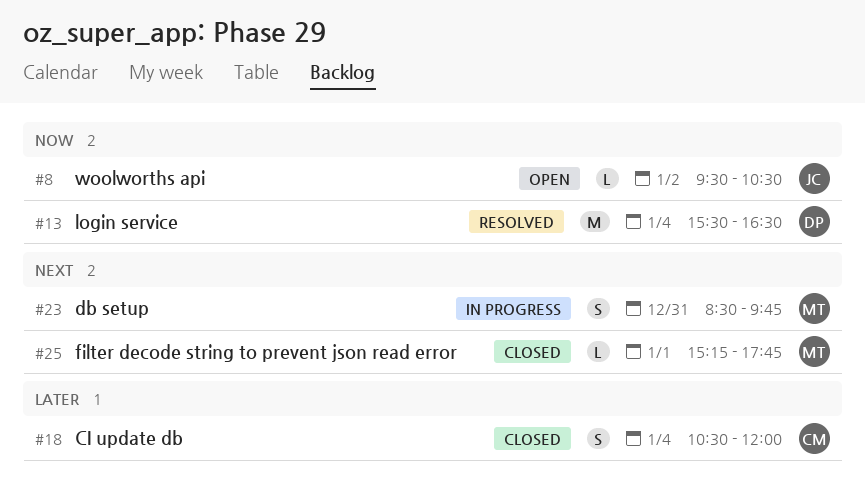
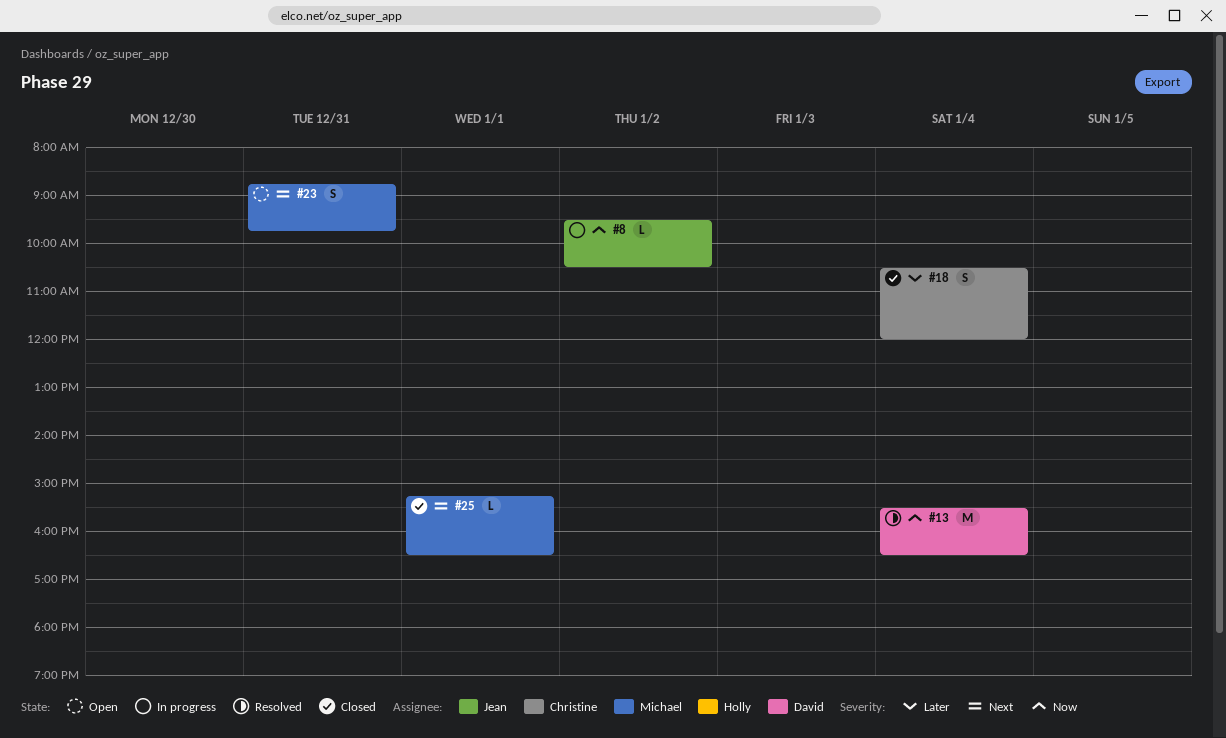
#8, status: Open -> In progress
#23, status: In progress -> Open
#23, begins: 08:30 -> 08:45
#25, ends: 17:45 -> 16:30

